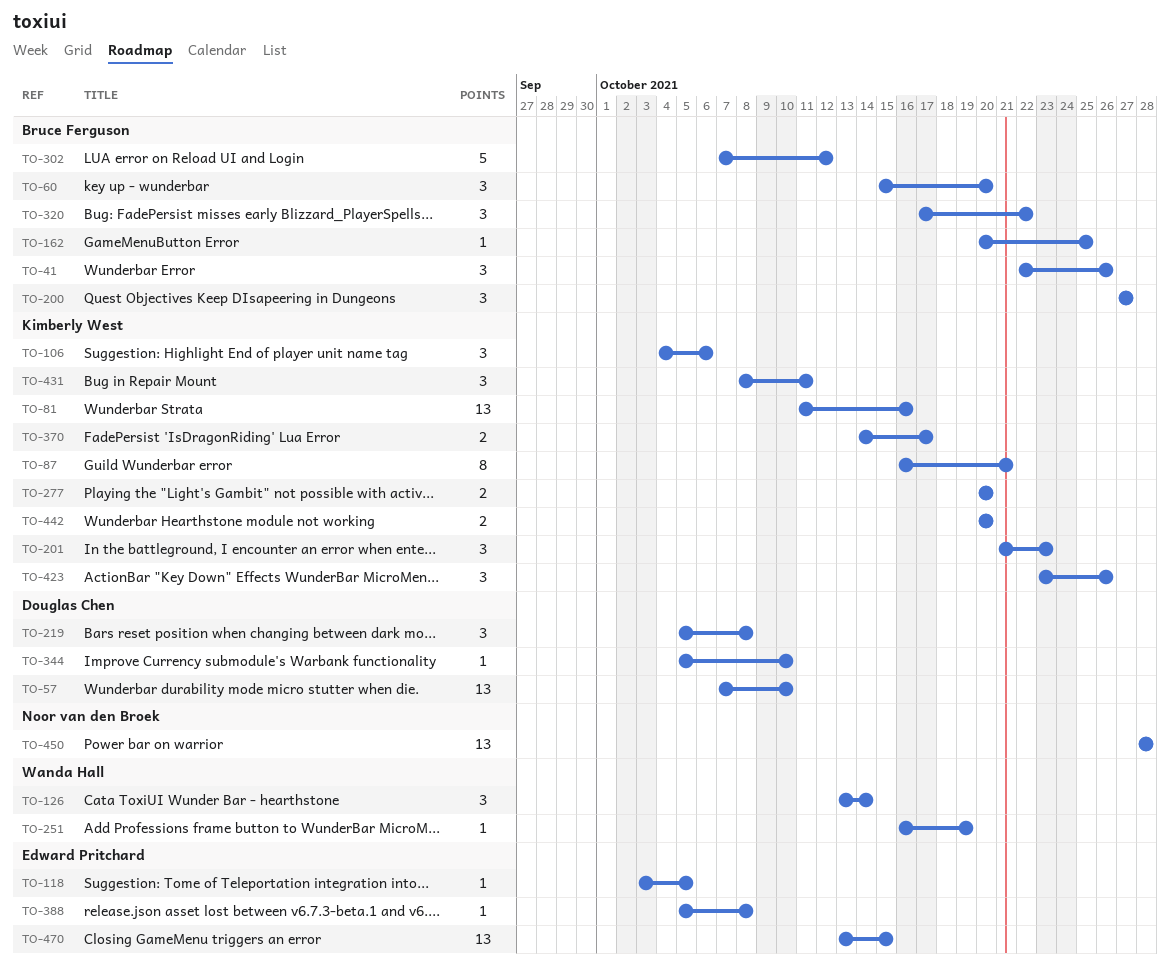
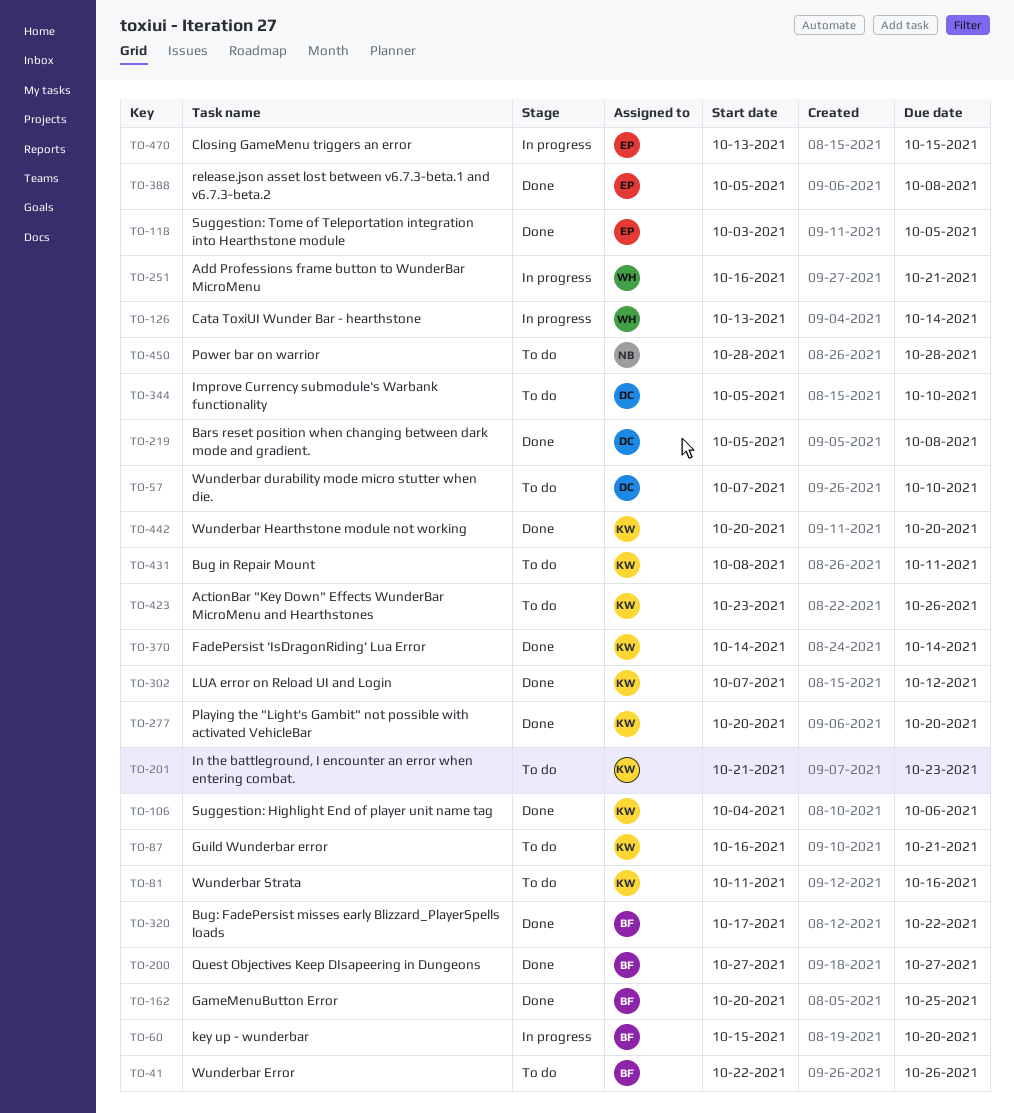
TO-251, due: Oct 19 -> Oct 21
TO-302, owner: Bruce Ferguson -> Kimberly West
TO-370, due: Oct 17 -> Oct 14

